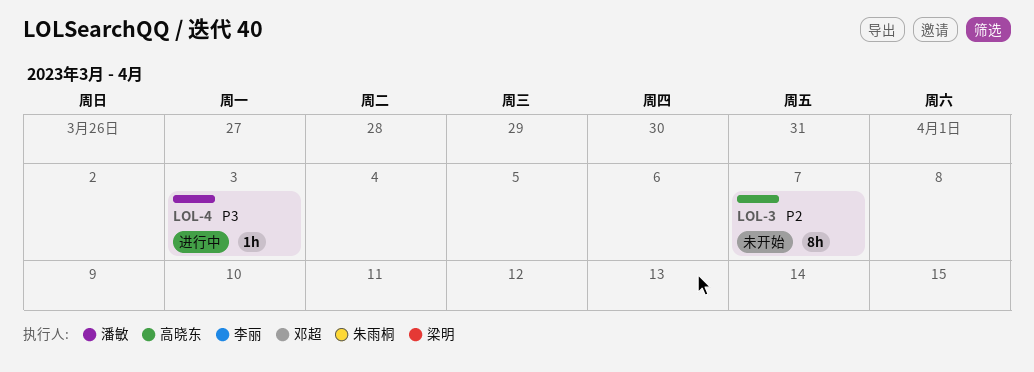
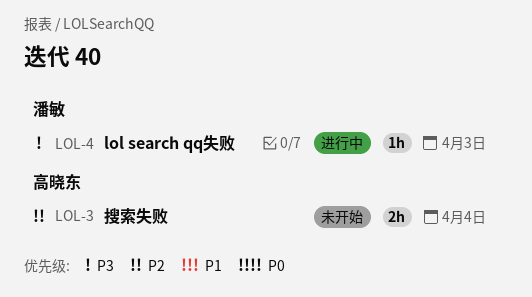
LOL-3, estimate: 8h -> 2h
LOL-3, due: Apr 7 -> Apr 4

